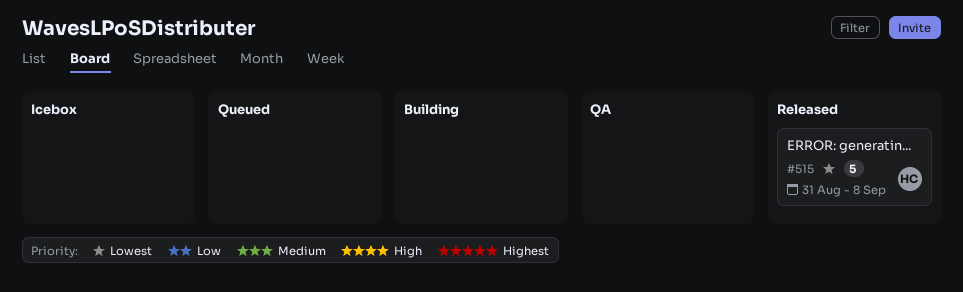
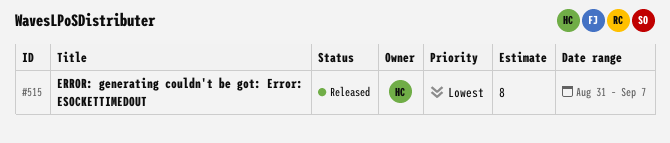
#515, estimate: 5 -> 8
#515, due: Sep 8 -> Sep 7

